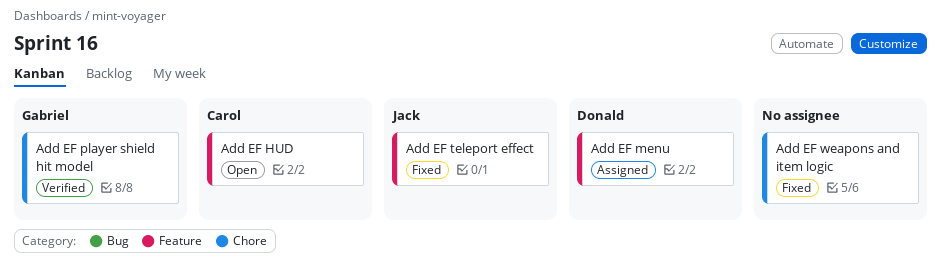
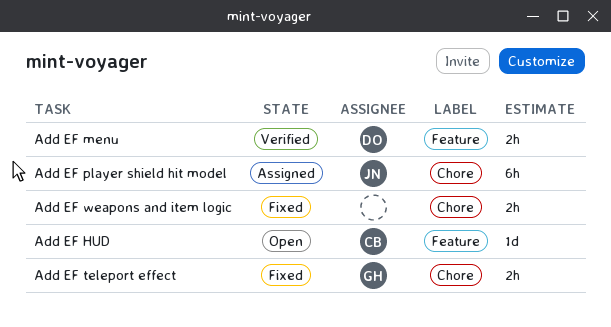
Add EF menu, status: Assigned -> Verified
Add EF player shield hit model, status: Verified -> Assigned
Add EF player shield hit model, owner: Gabriel -> Jack
Add EF teleport effect, owner: Jack -> Gabriel
Add EF teleport effect, label: Feature -> Chore

